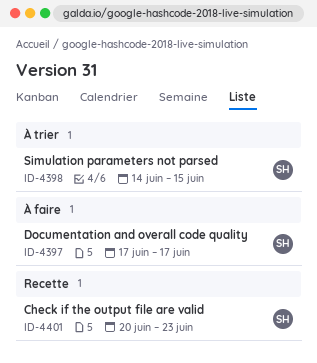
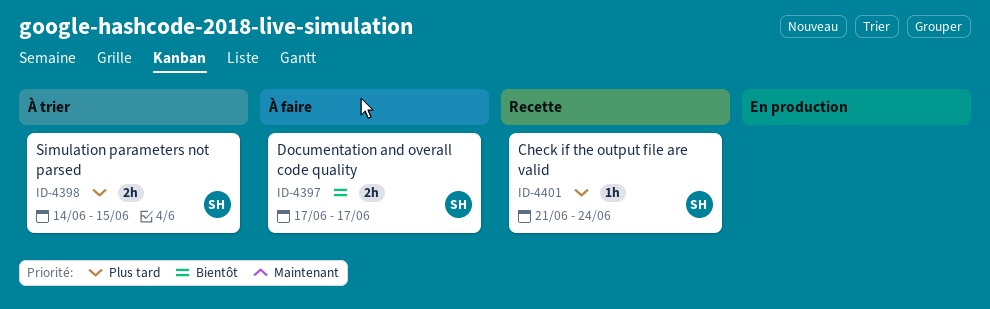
ID-4401, start: Jun 20 -> Jun 21
ID-4401, due: Jun 23 -> Jun 24

